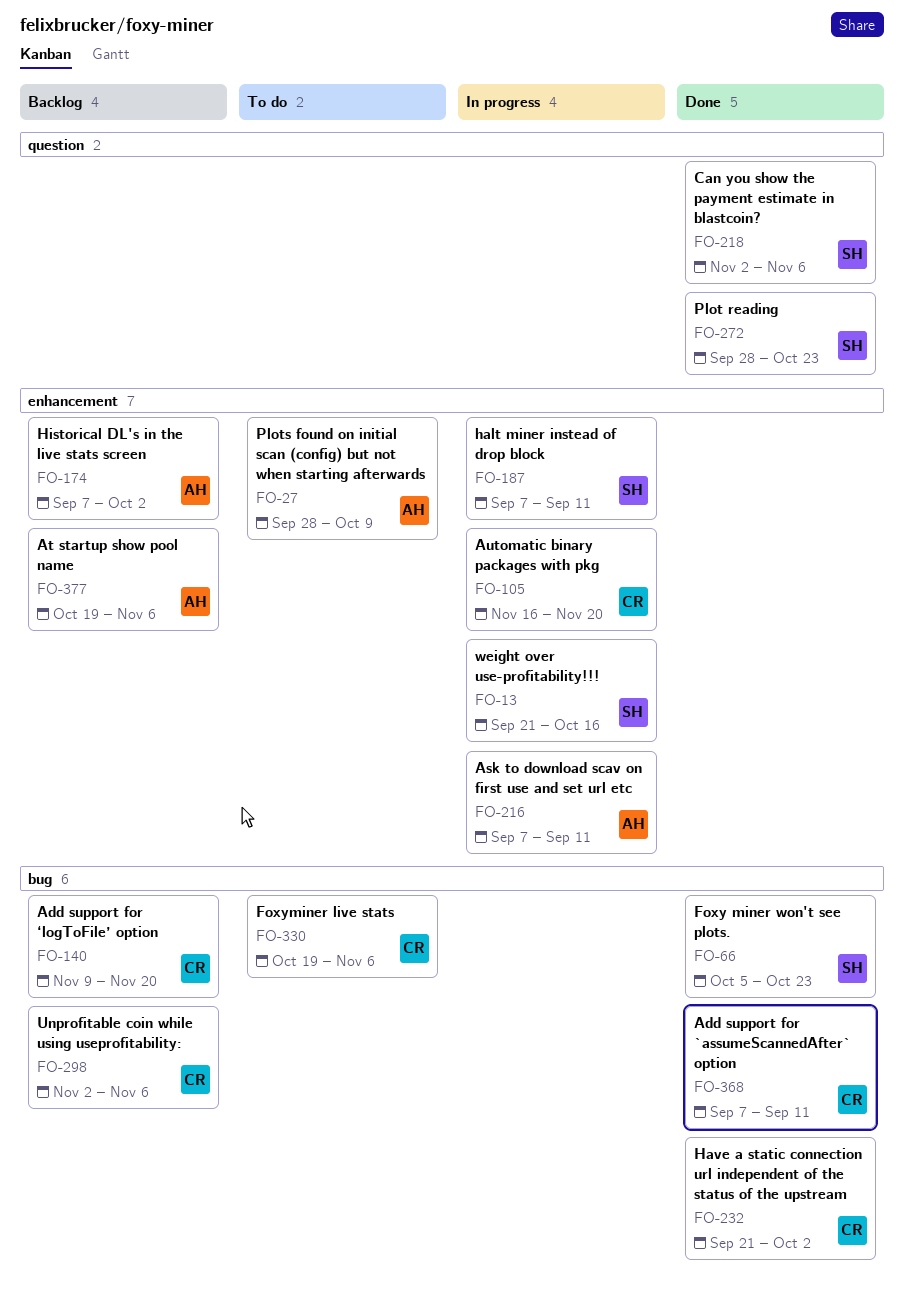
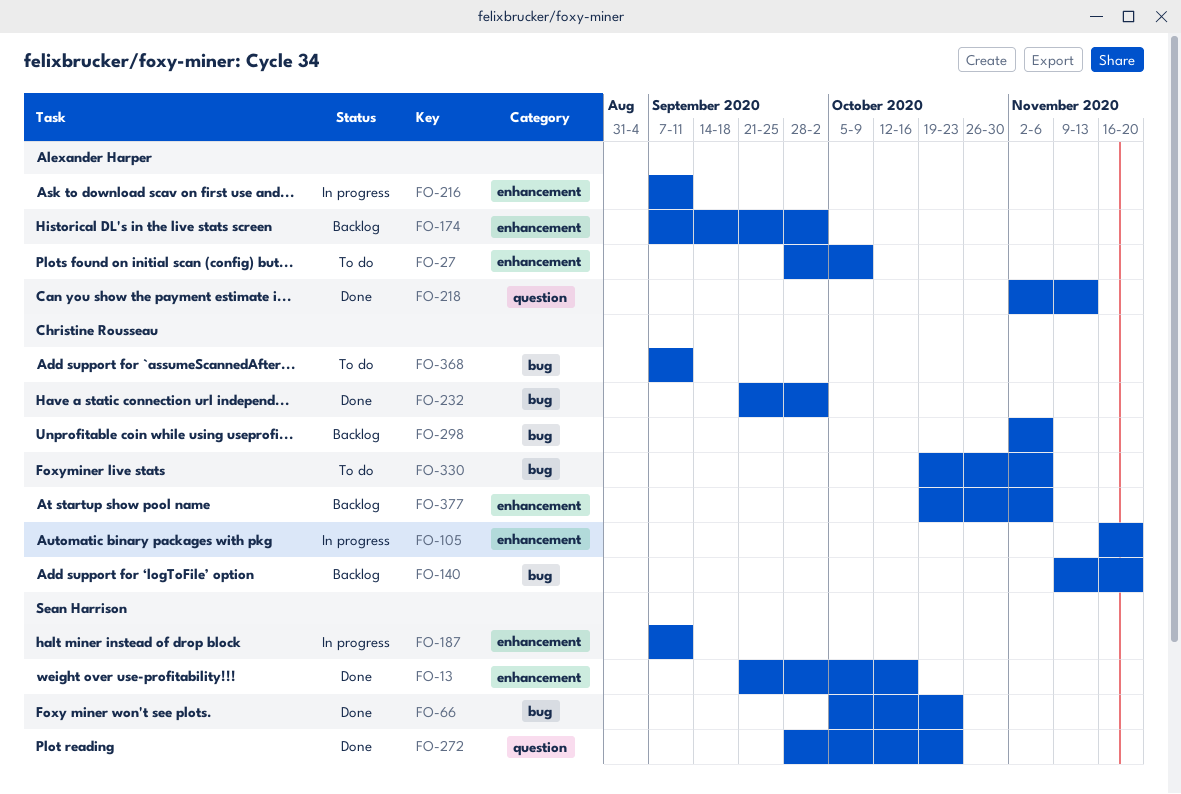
FO-13, status: In progress -> Done
FO-218, owner: Sean Harrison -> Alexander Harper
FO-218, due: Nov 6 -> Nov 13
FO-368, status: Done -> To do
FO-377, owner: Alexander Harper -> Christine Rousseau

